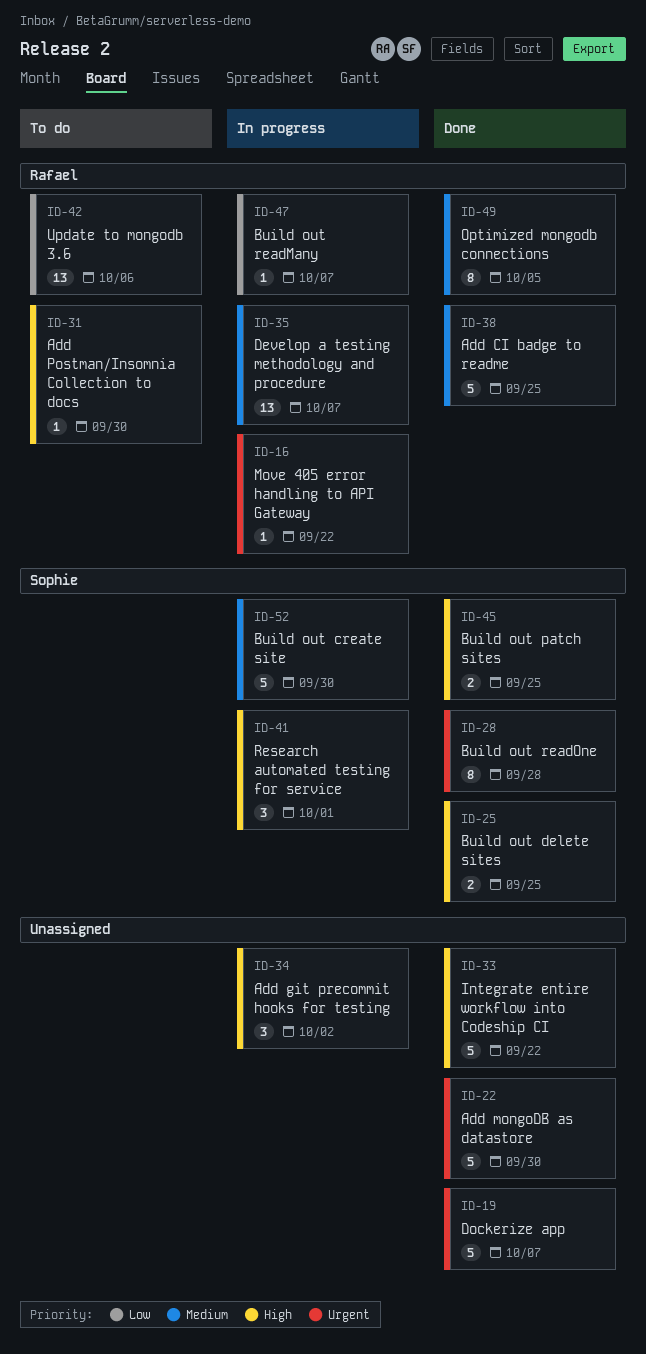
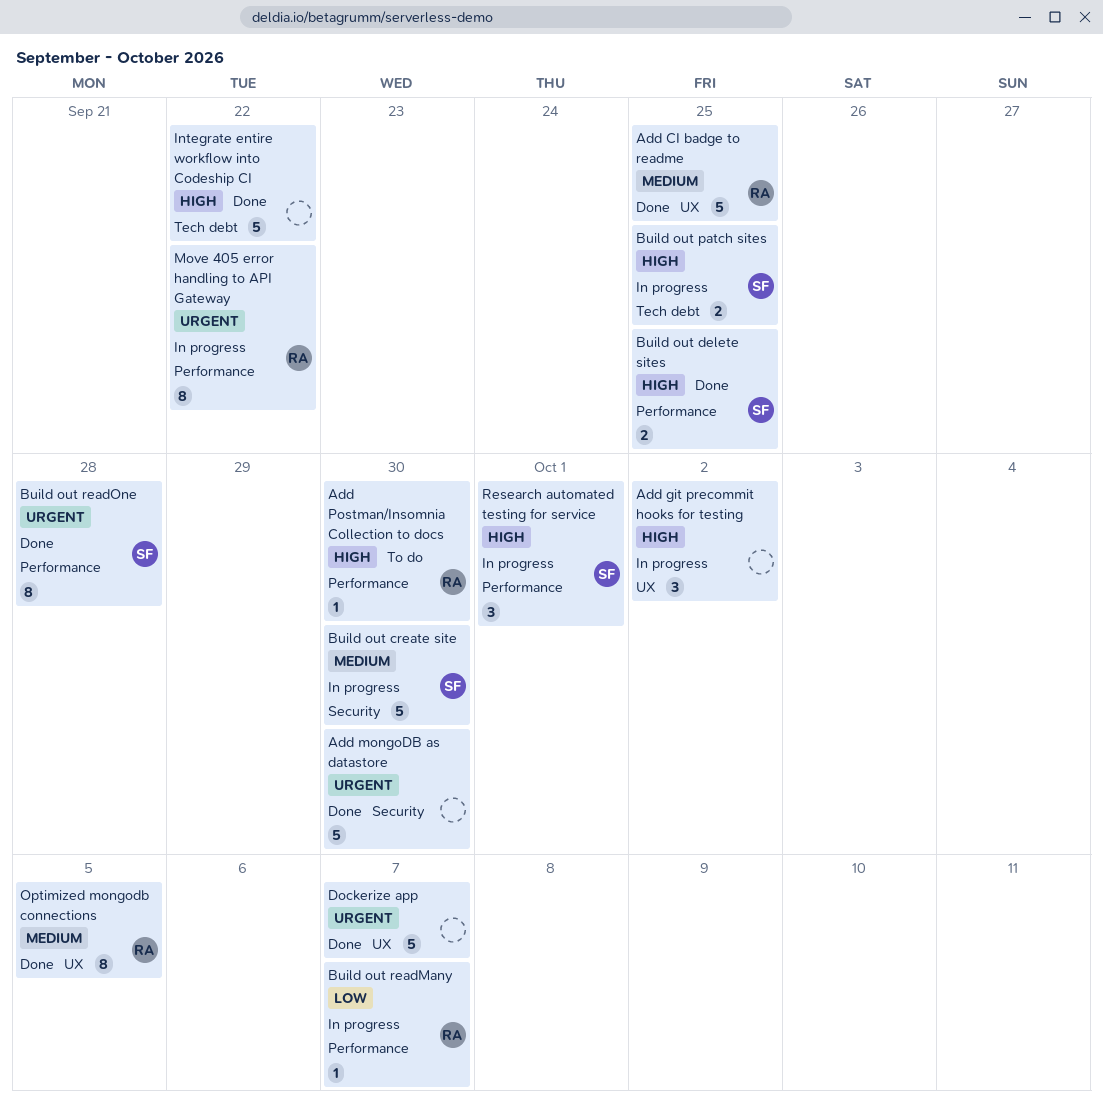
Build out patch sites, status: Done -> In progress
Develop a testing methodology and procedure: present -> none
Move 405 error handling to API Gateway, estimate: 1 -> 8
Update to mongodb 3.6: present -> none

